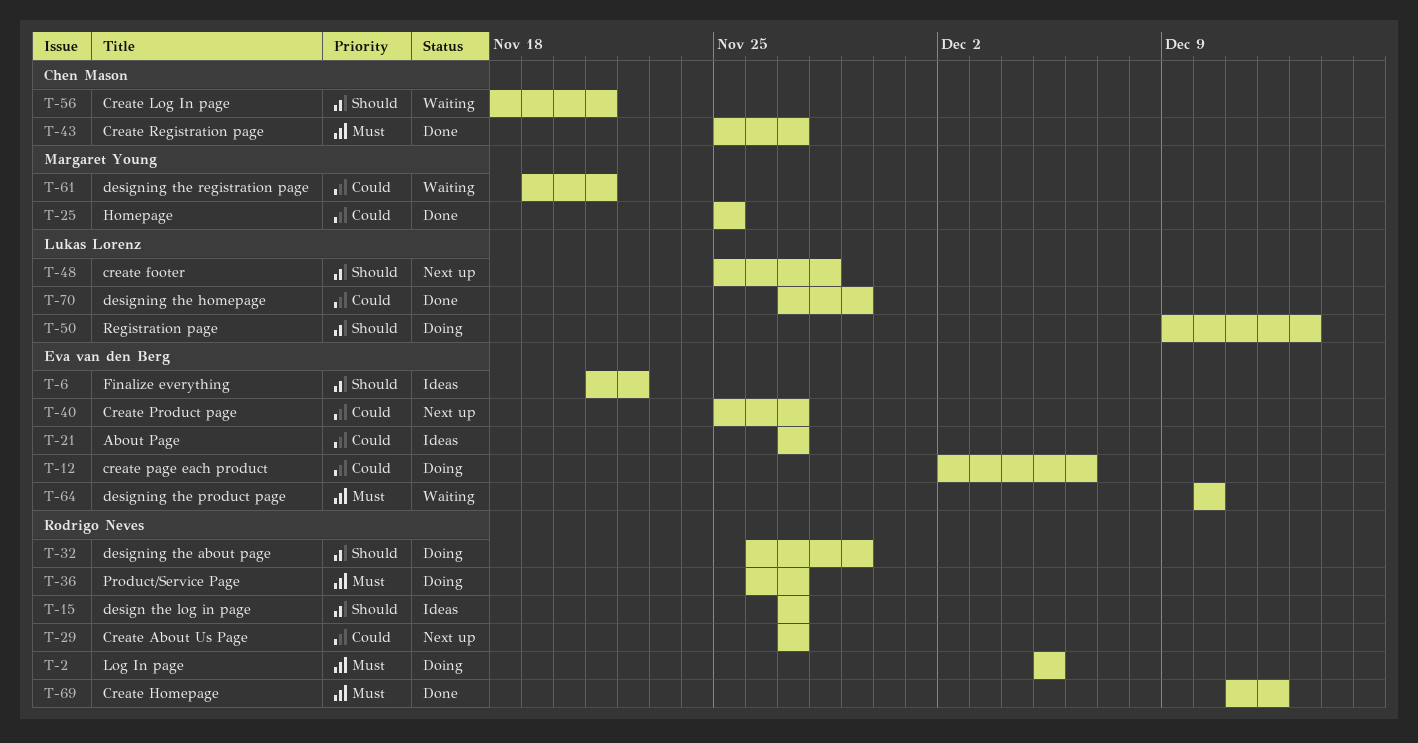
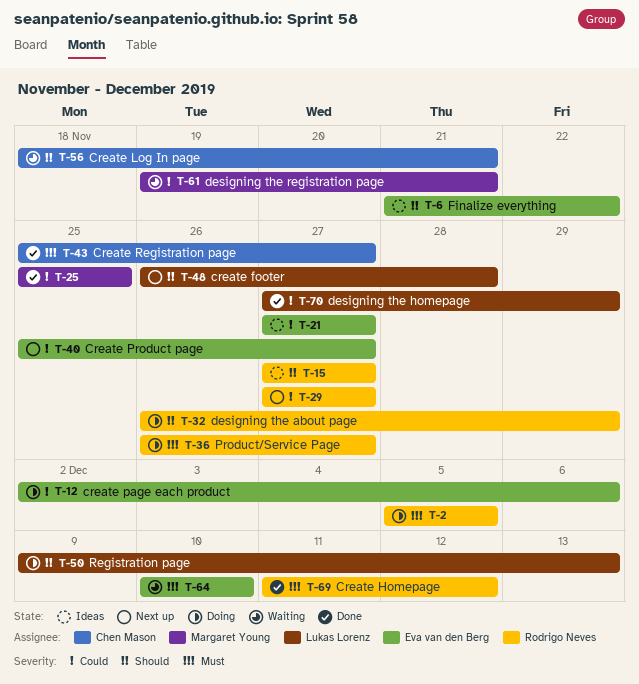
T-48, start: Nov 25 -> Nov 26

